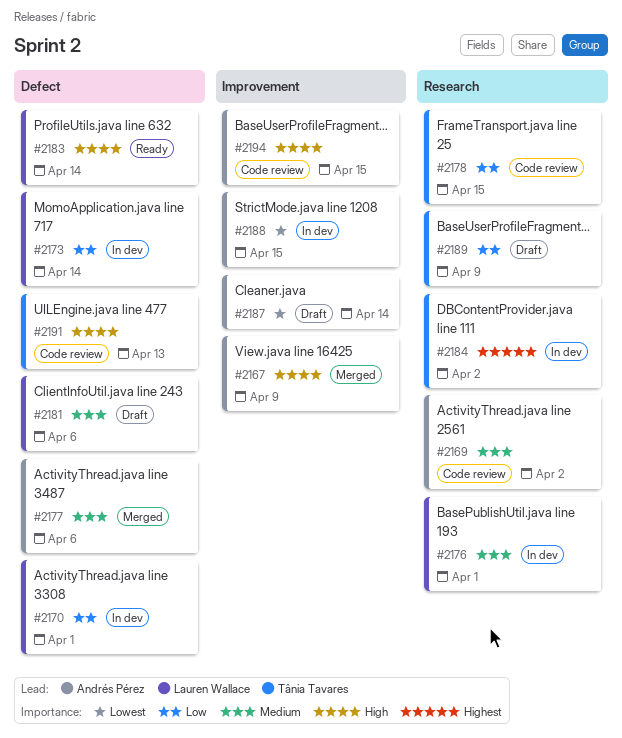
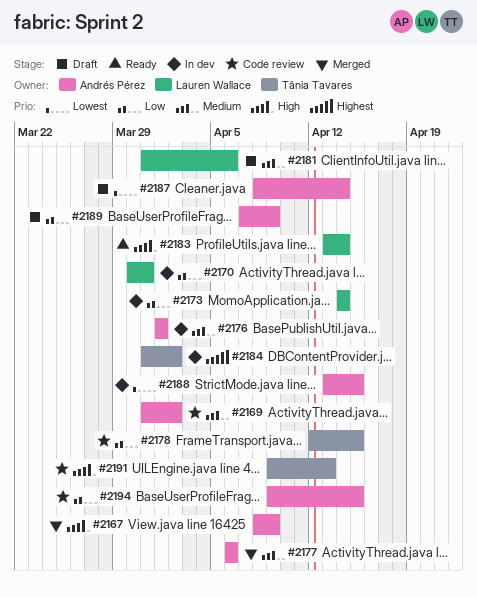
#2170, due: Apr 1 -> Mar 31
#2176, owner: Lauren Wallace -> Andrés Pérez
#2189, owner: Tânia Tavares -> Andrés Pérez
#2194, priority: High -> Low

